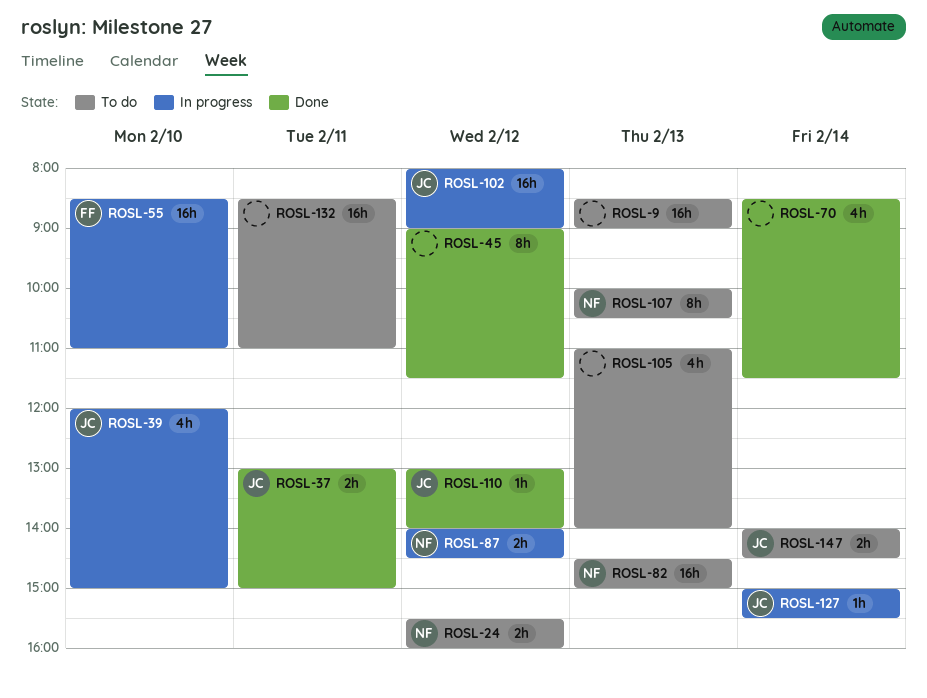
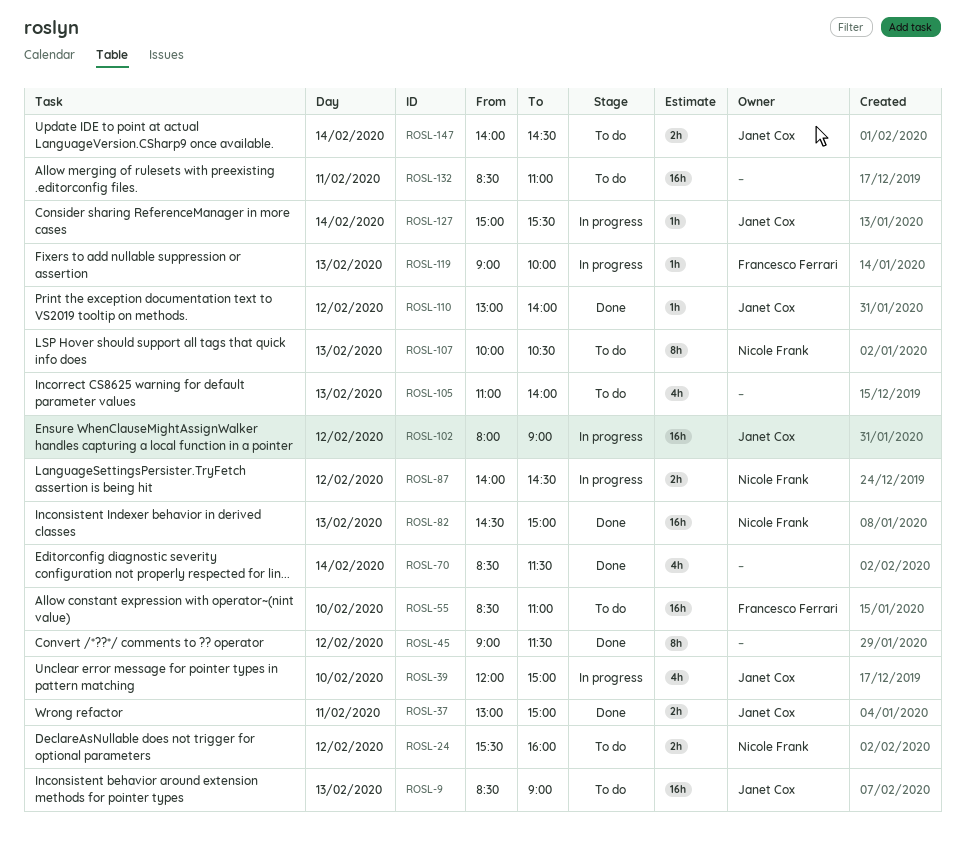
ROSL-9, owner: none -> Janet Cox
ROSL-55, status: In progress -> To do
ROSL-82, status: To do -> Done
ROSL-119: none -> present

